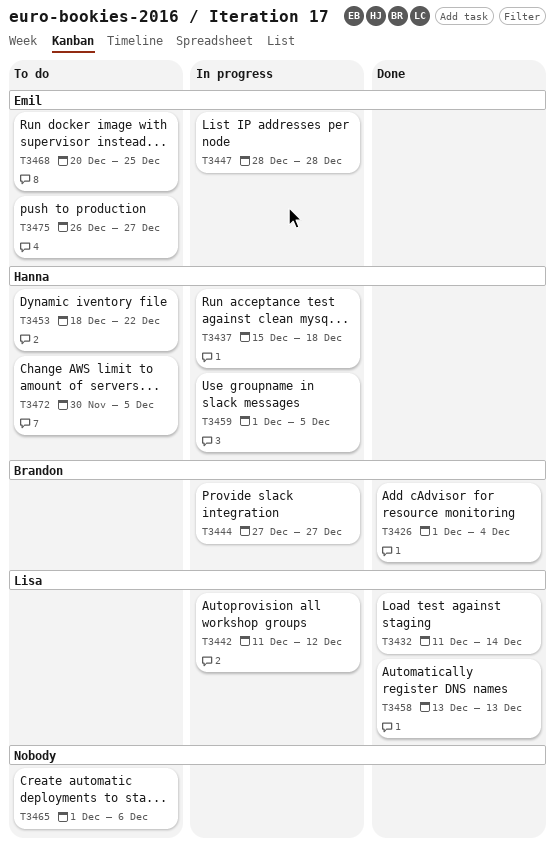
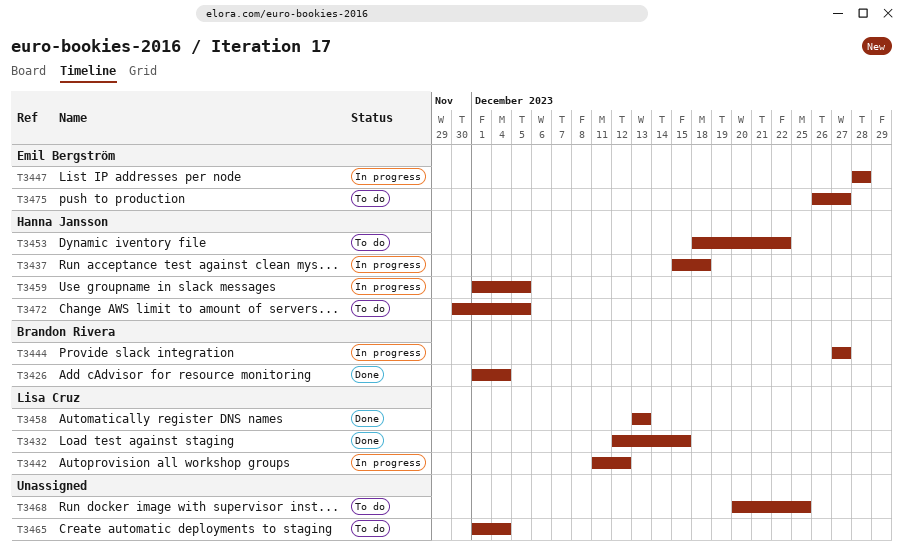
T3432, start: Dec 11 -> Dec 12
T3432, due: Dec 14 -> Dec 15
T3465, due: Dec 6 -> Dec 4
T3468, owner: Emil Bergström -> none

